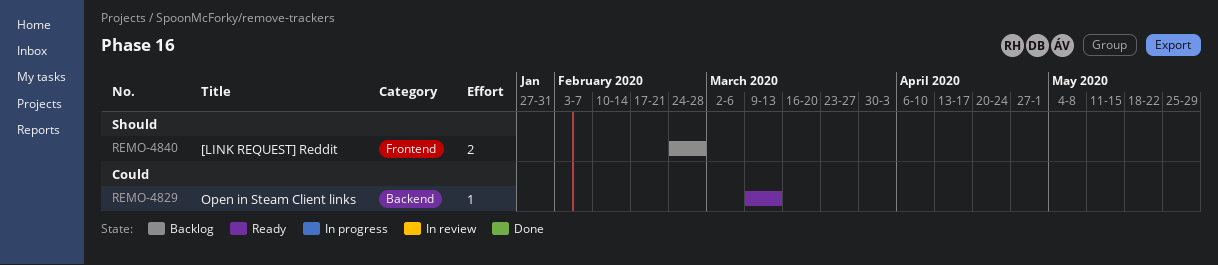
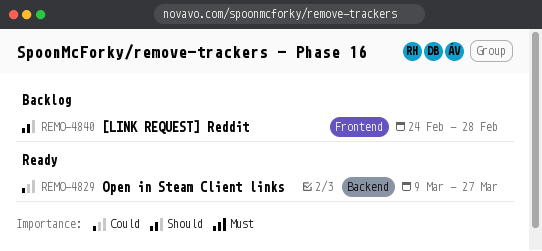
REMO-4829, due: Mar 13 -> Mar 27

